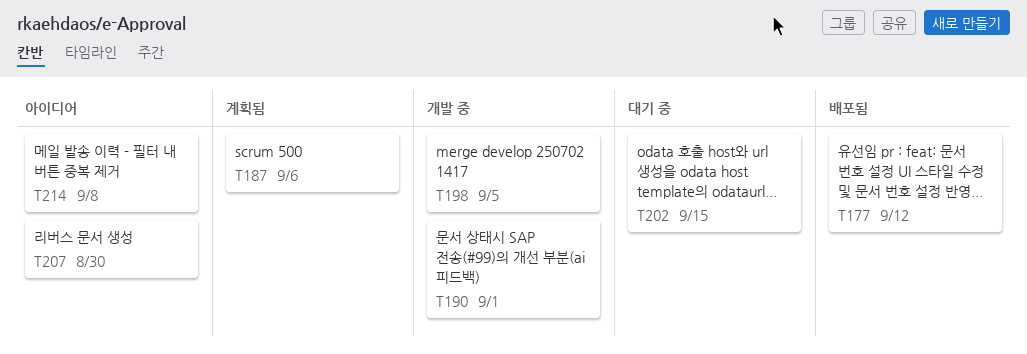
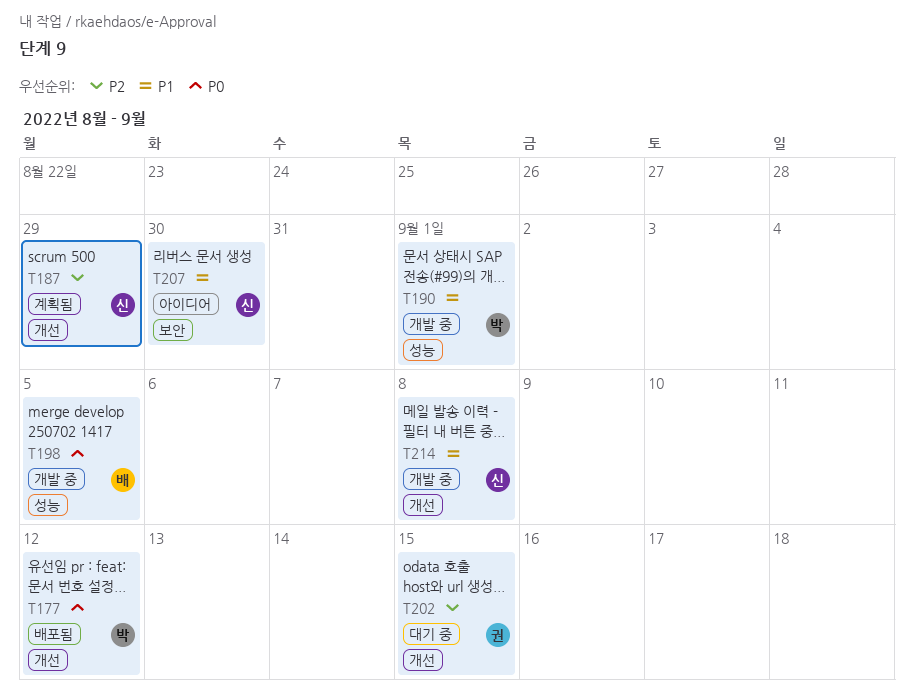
T187, due: Sep 6 -> Aug 29
T214, status: 아이디어 -> 개발 중

